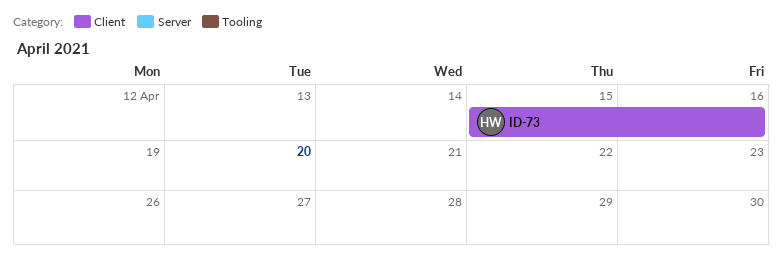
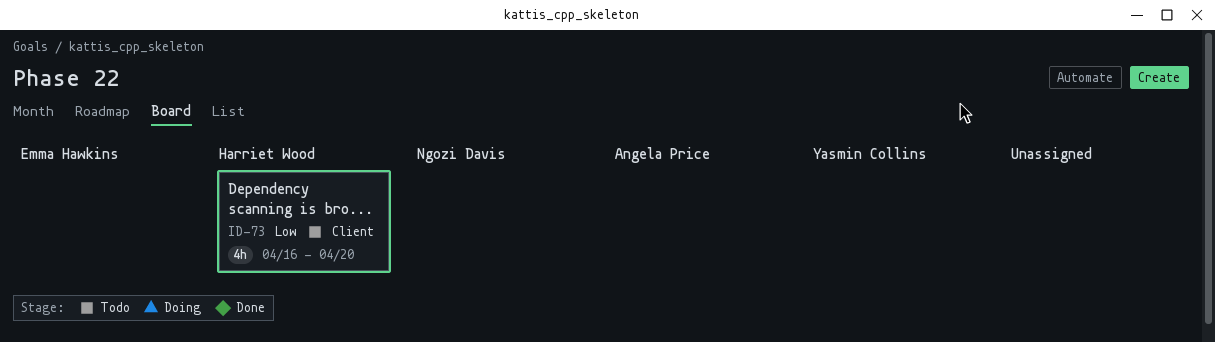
ID-73, start: Apr 15 -> Apr 16
ID-73, due: Apr 16 -> Apr 20

